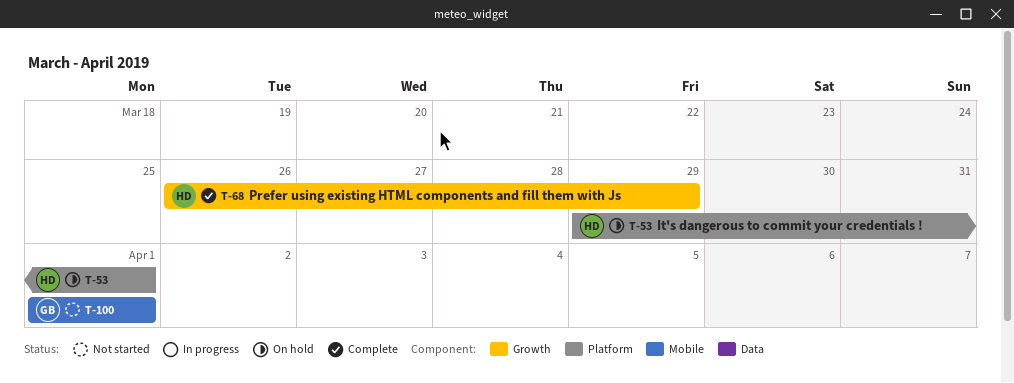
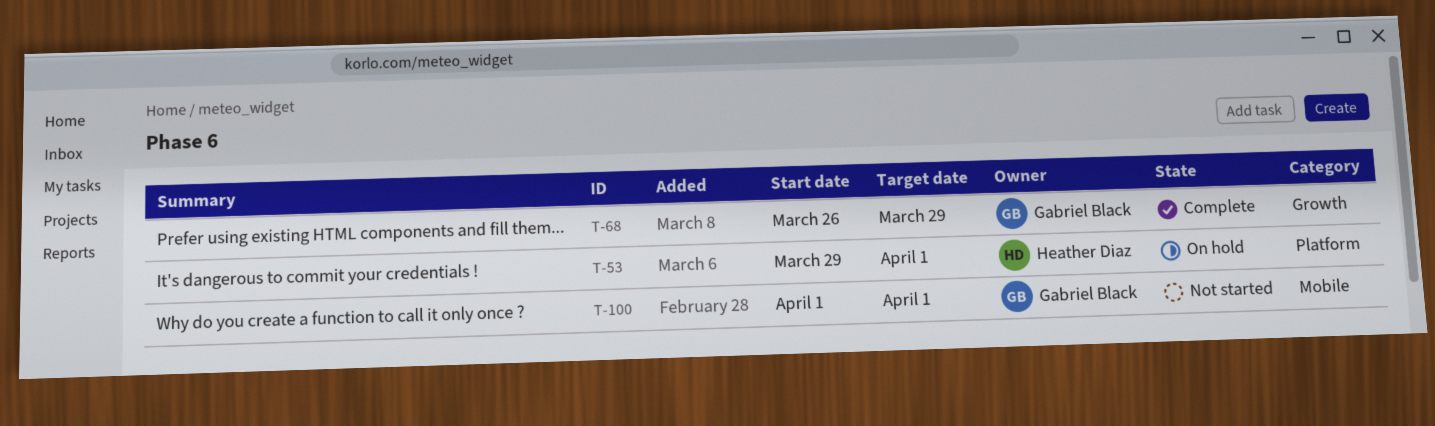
T-68, owner: Heather Diaz -> Gabriel Black

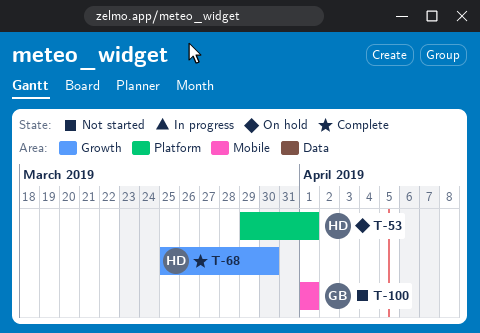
T-68, owner: Gabriel Black -> Heather Diaz
T-68, start: Mar 26 -> Mar 25
T-68, due: Mar 29 -> Mar 30

